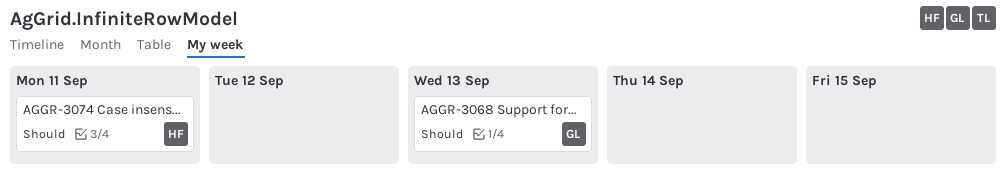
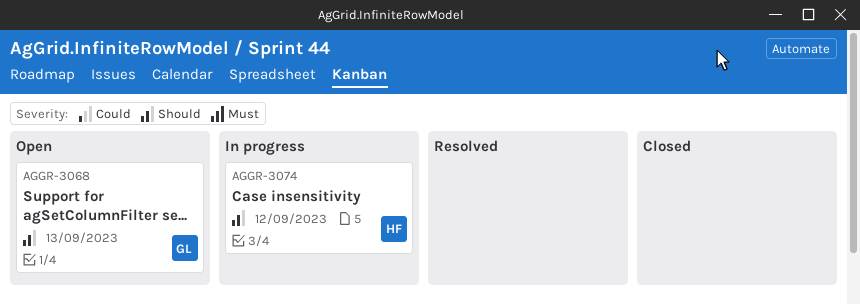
AGGR-3074, due: Sep 11 -> Sep 12

